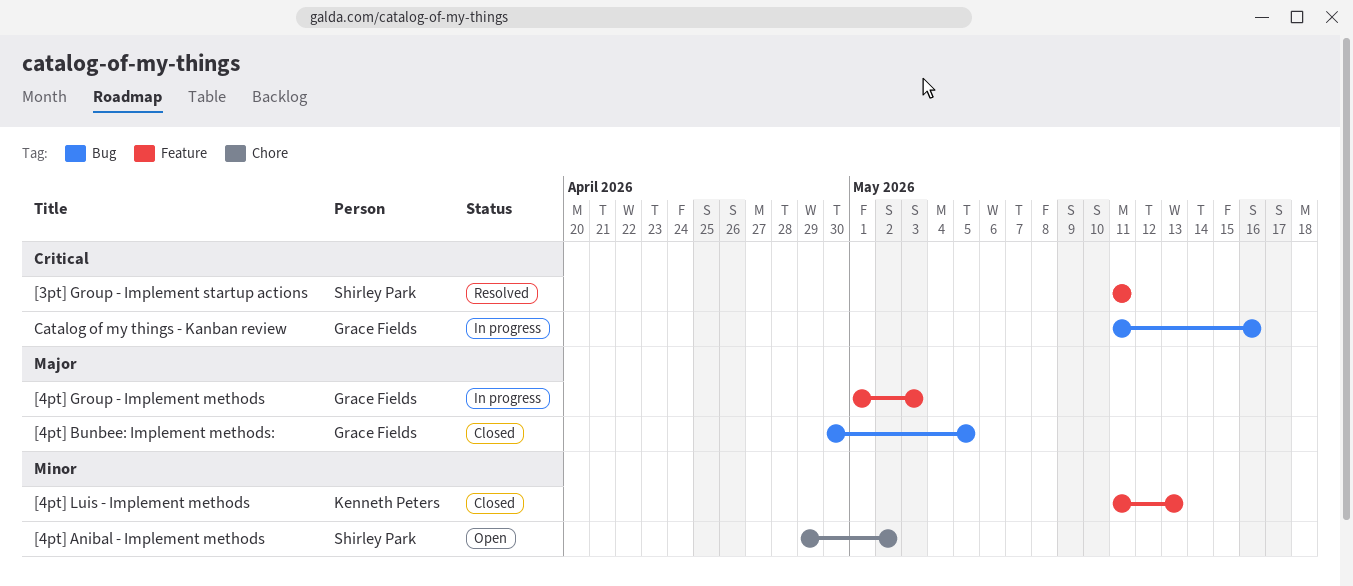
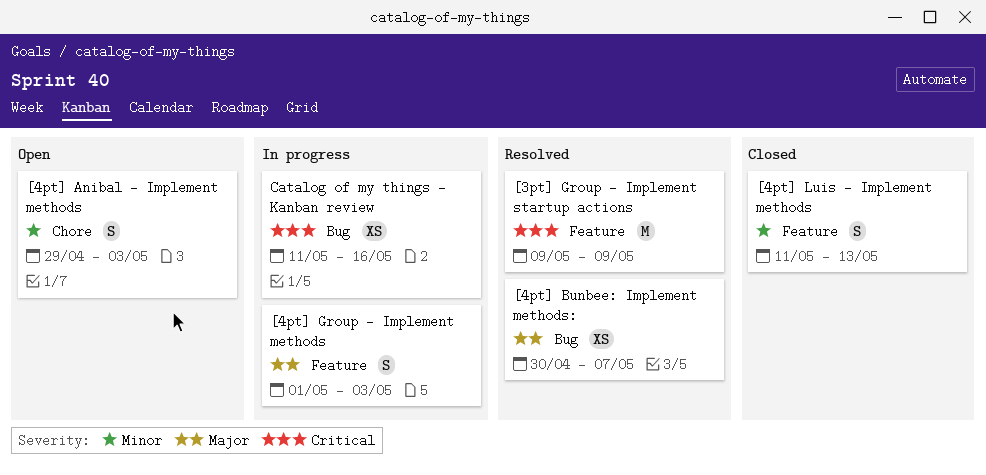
[3pt] Group - Implement startup actions, start: May 11 -> May 9
[3pt] Group - Implement startup actions, due: May 11 -> May 9
[4pt] Anibal - Implement methods, due: May 2 -> May 3
[4pt] Bunbee: Implement methods:, status: Closed -> Resolved
[4pt] Bunbee: Implement methods:, due: May 5 -> May 7

